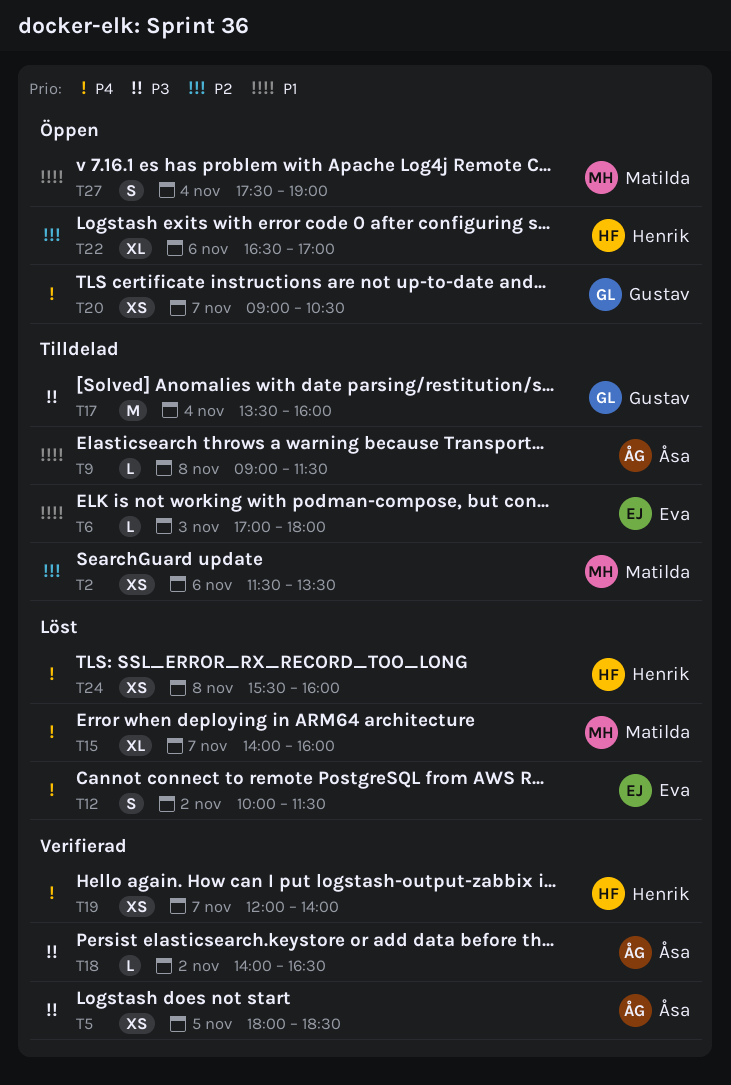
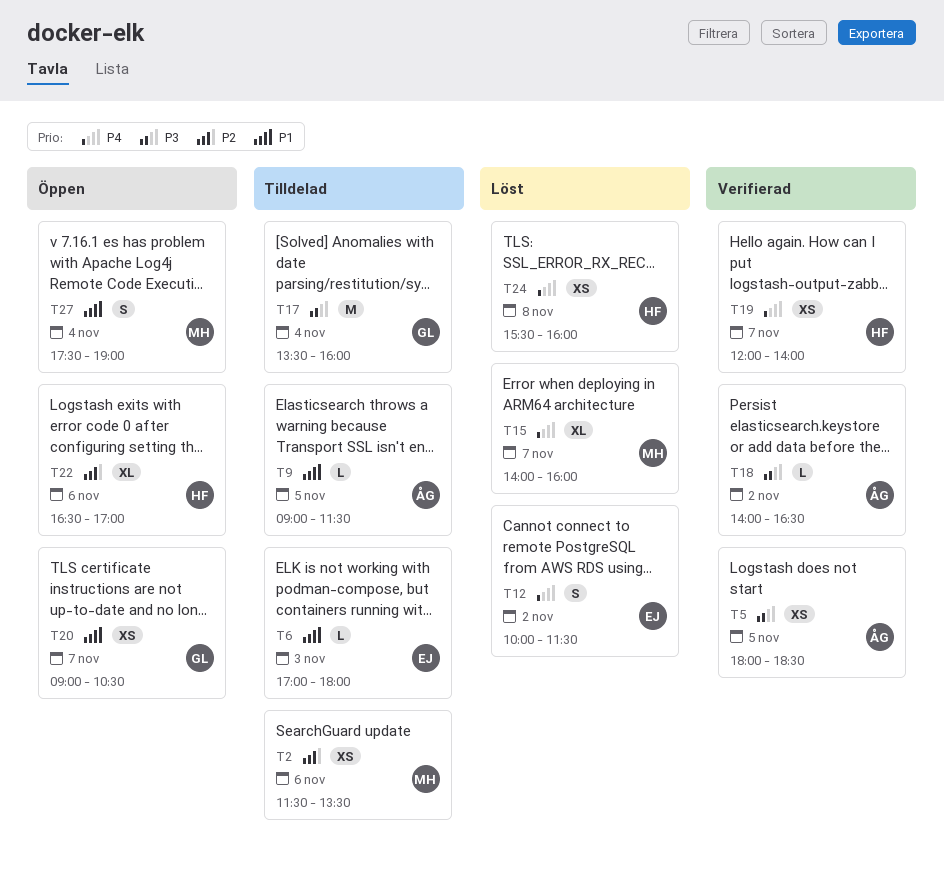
T9, day: Nov 8 -> Nov 5
T20, priority: P4 -> P1

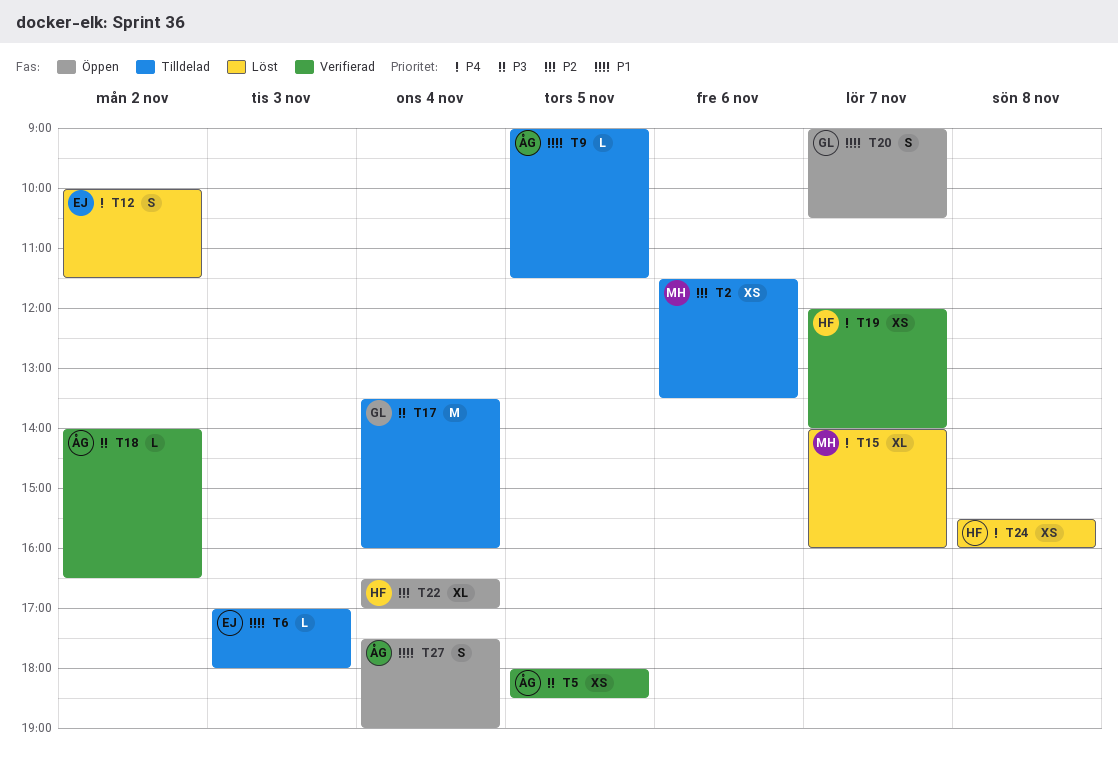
T20, estimate: XS -> S
T22, day: Nov 6 -> Nov 4
T27, owner: MH -> ÅG

